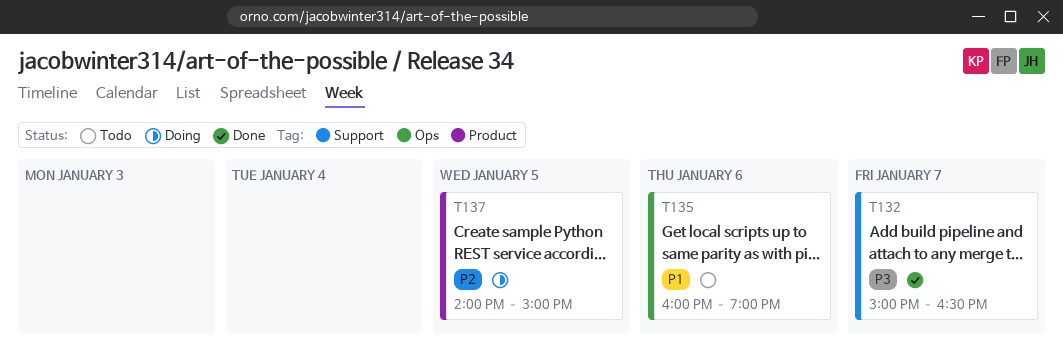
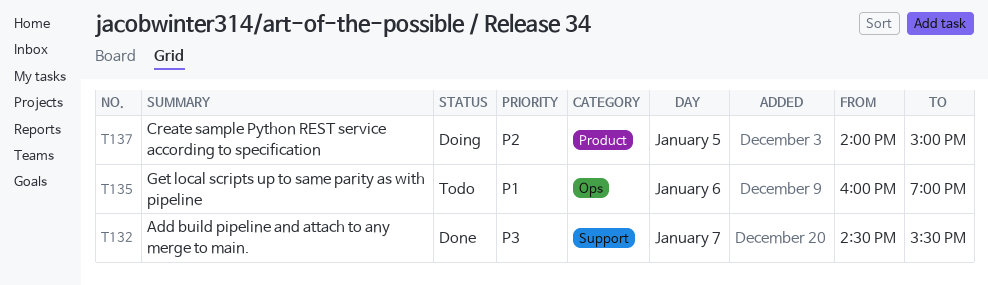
T132, begins: 15:00 -> 14:30
T132, ends: 16:30 -> 15:30

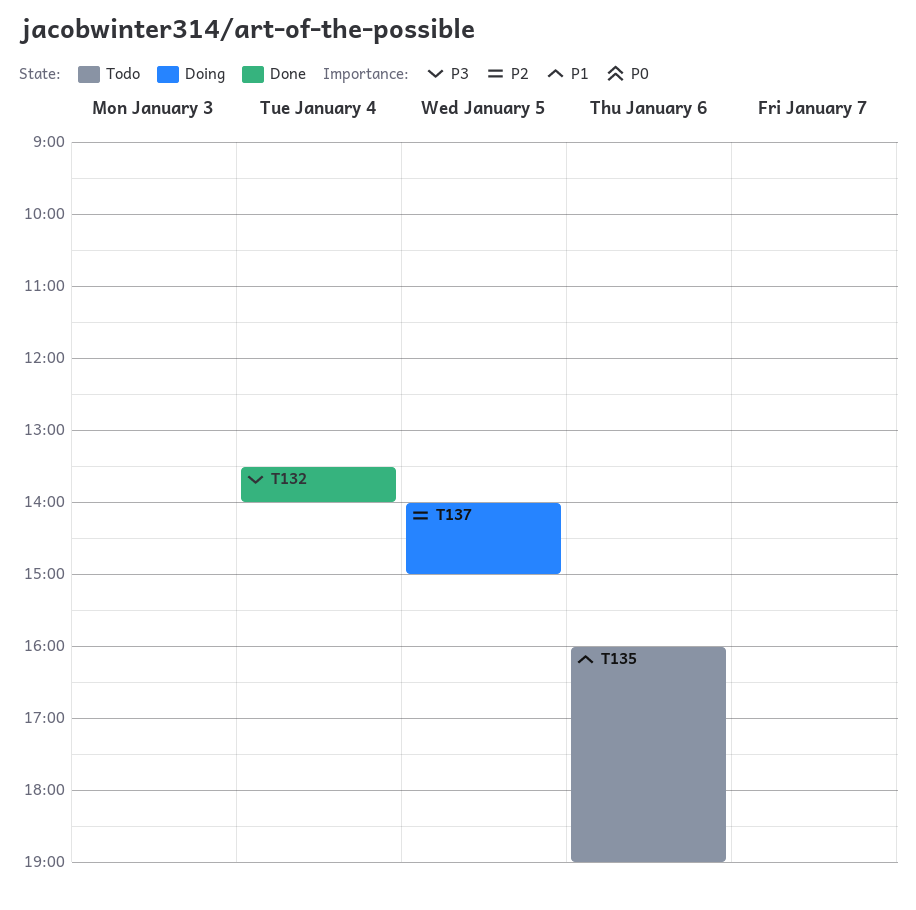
T132, day: Jan 7 -> Jan 4
T132, begins: 14:30 -> 13:30
T132, ends: 15:30 -> 14:00

